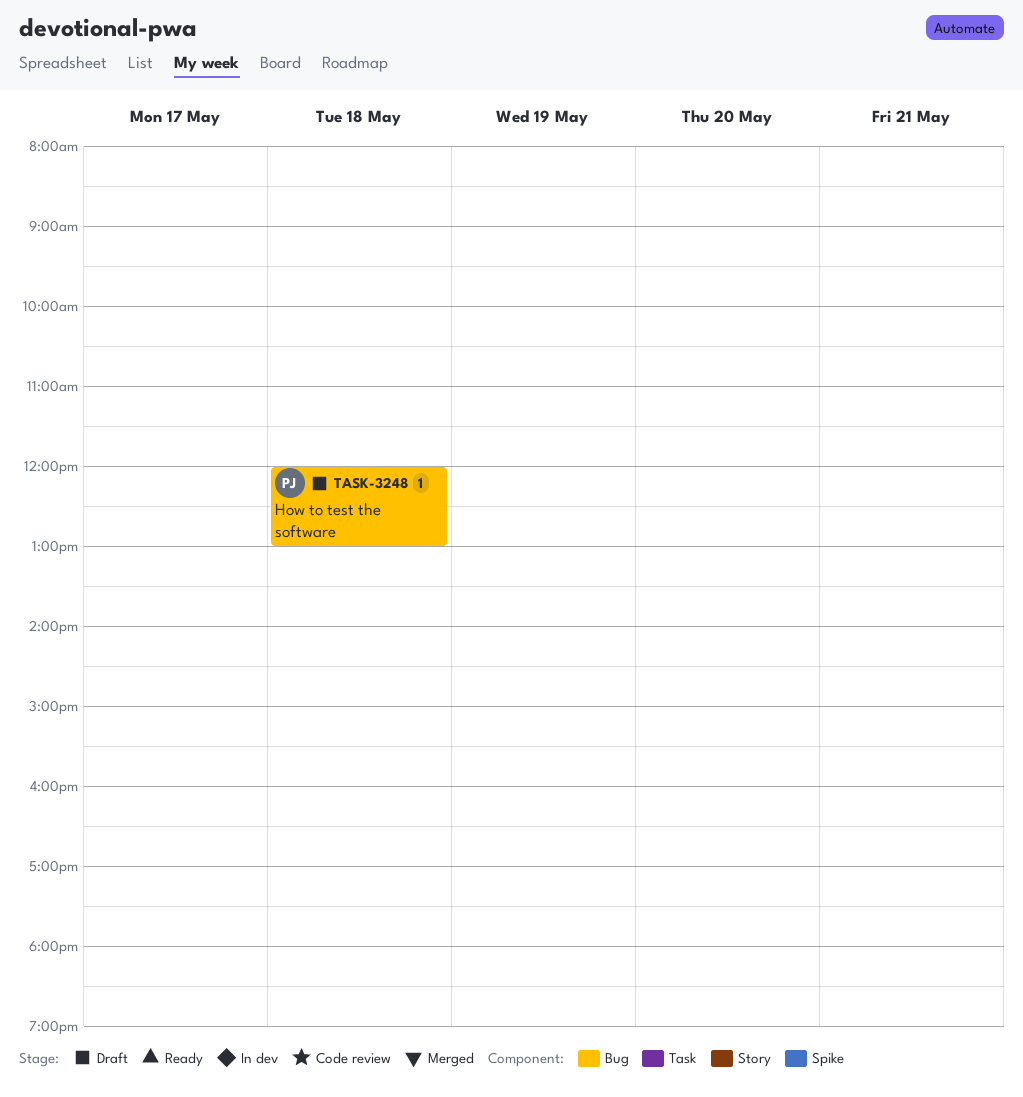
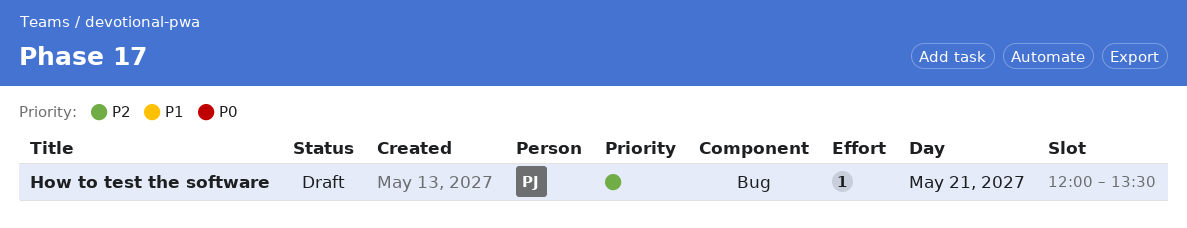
How to test the software, day: May 18 -> May 21
How to test the software, ends: 13:00 -> 13:30

